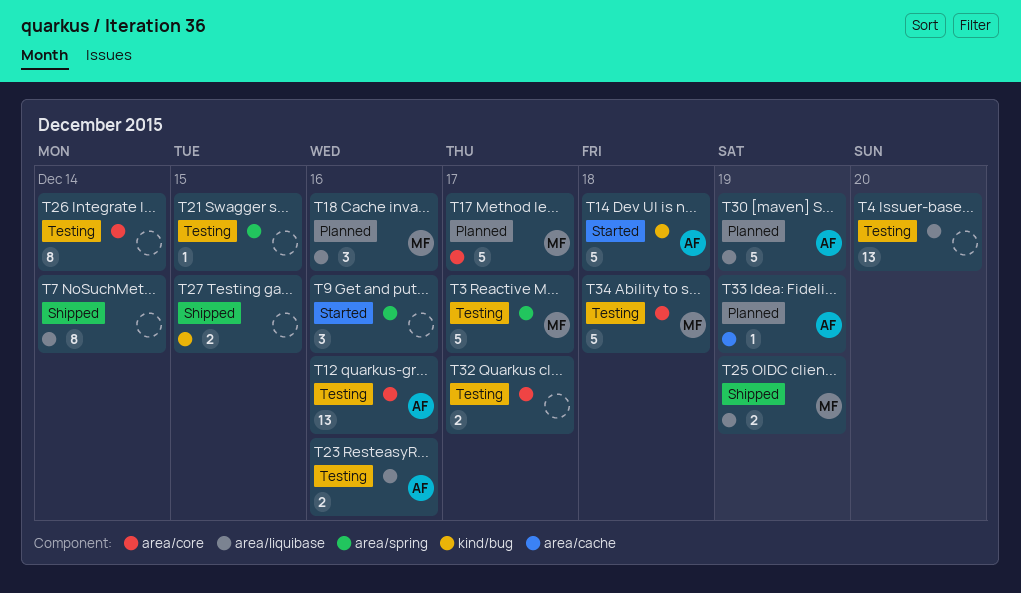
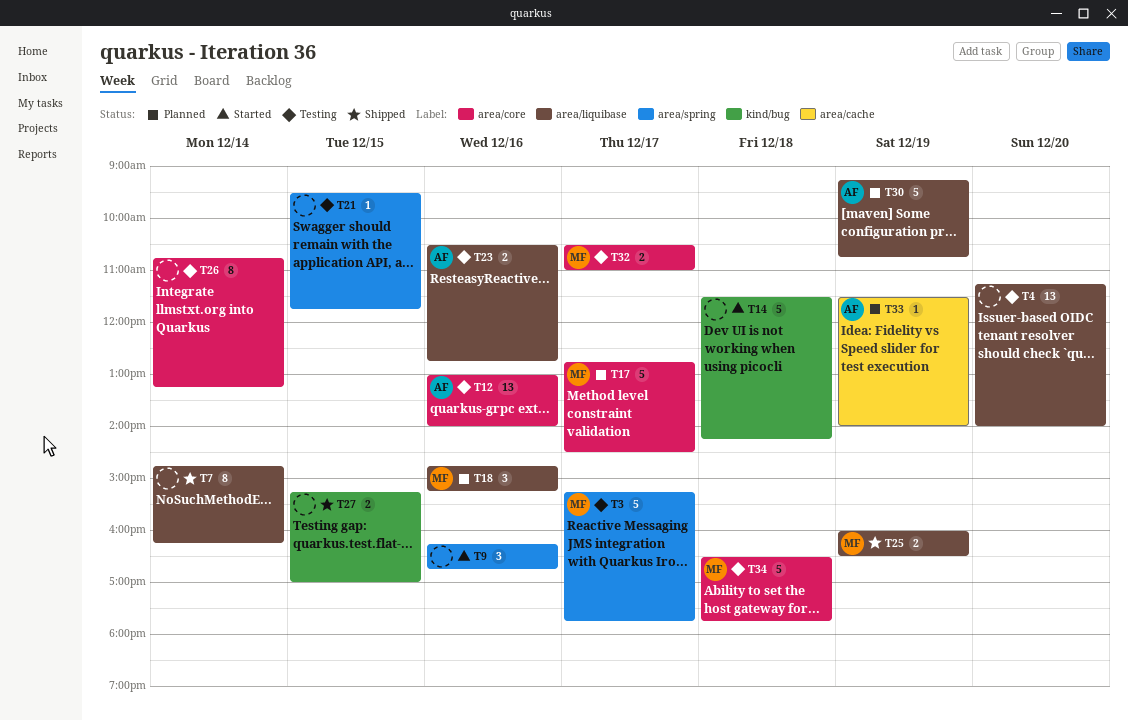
T14, owner: AF -> none
T32, owner: none -> MF

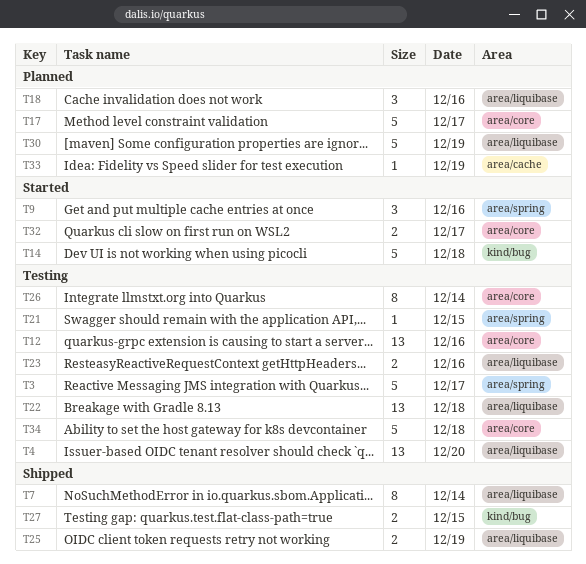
T22: none -> present
T32, status: Testing -> Started

